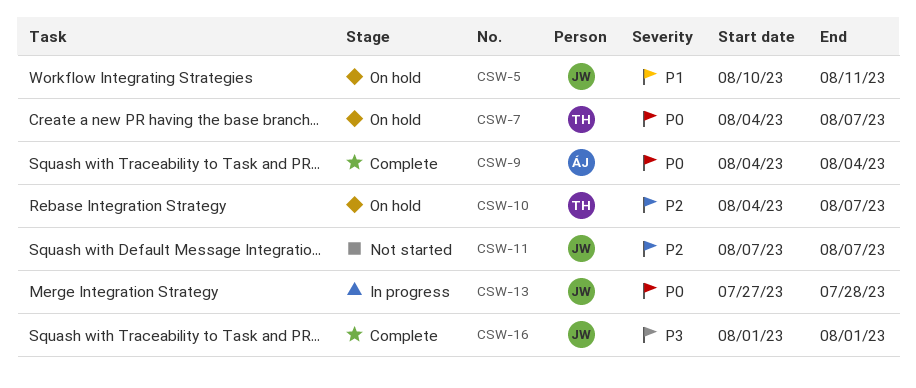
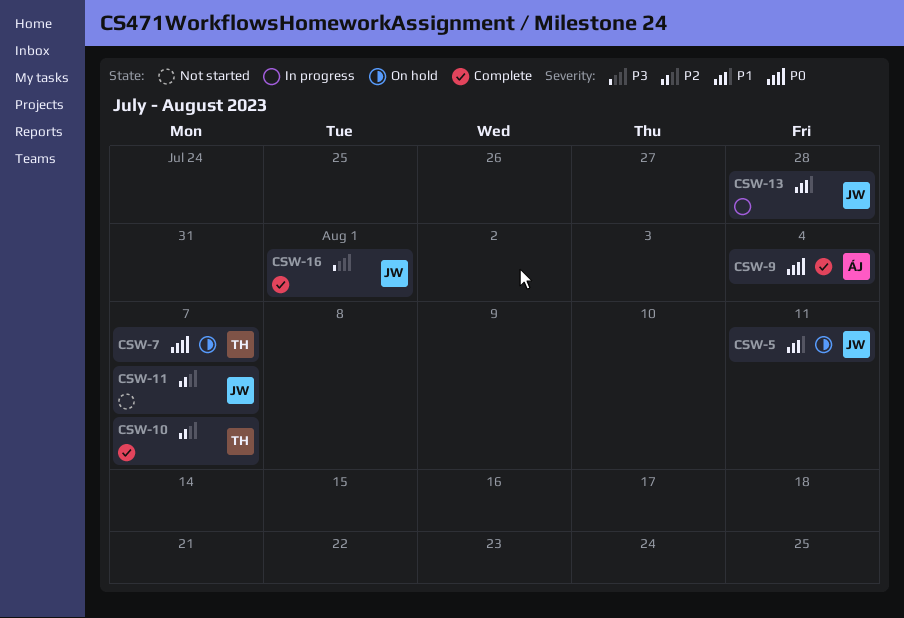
CSW-10, status: On hold -> Complete
CSW-13, priority: P0 -> P1

